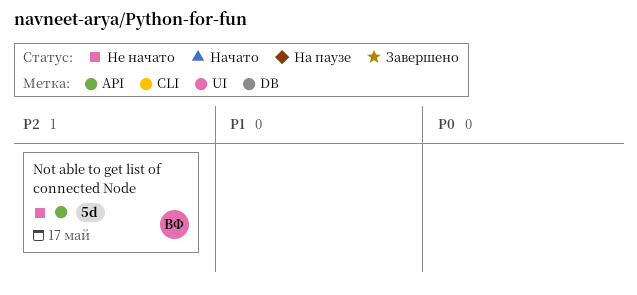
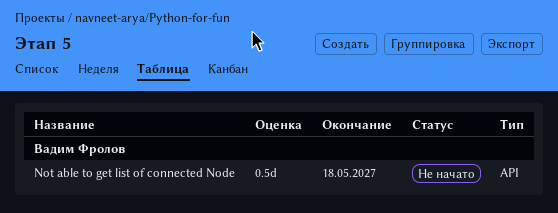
Not able to get list of connected Node, estimate: 5d -> 0.5d
Not able to get list of connected Node, due: May 17 -> May 18

